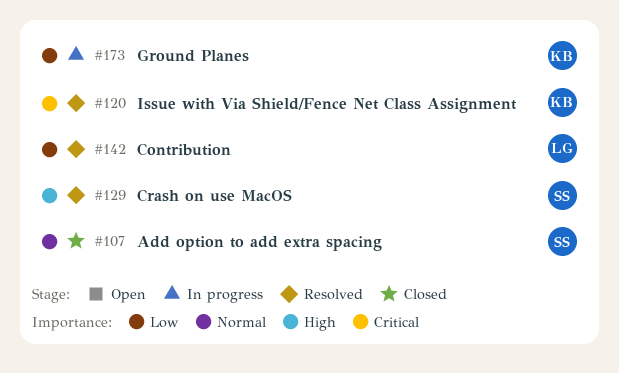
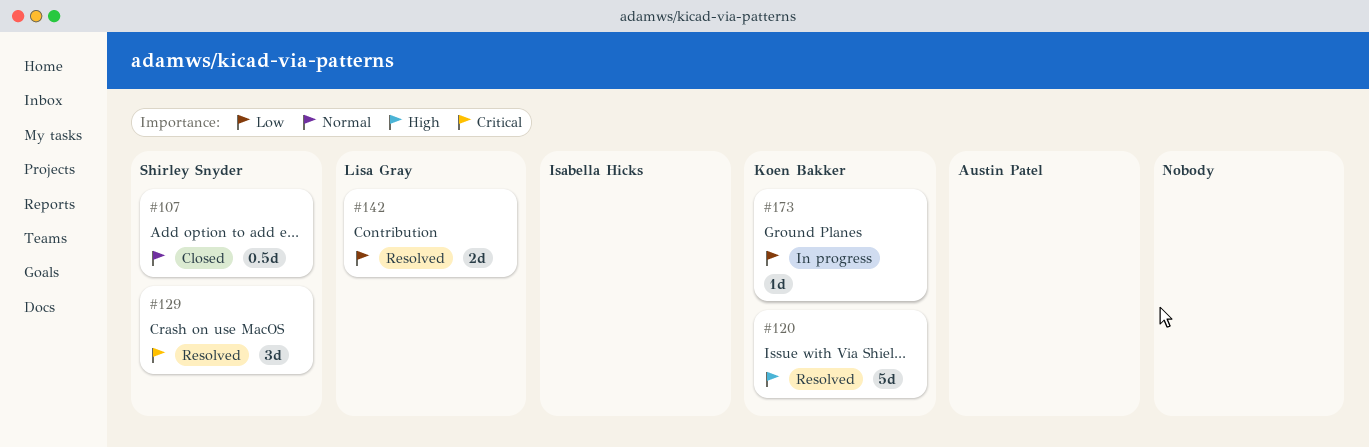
#120, priority: Critical -> High
#129, priority: High -> Critical

